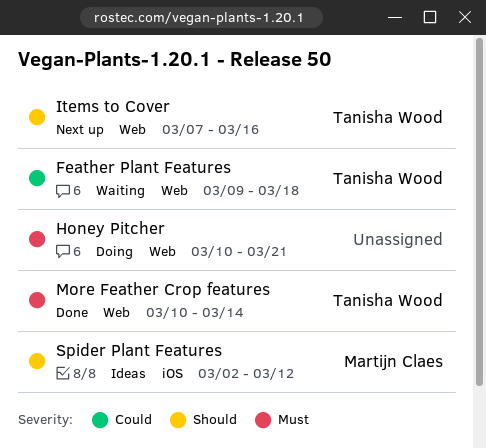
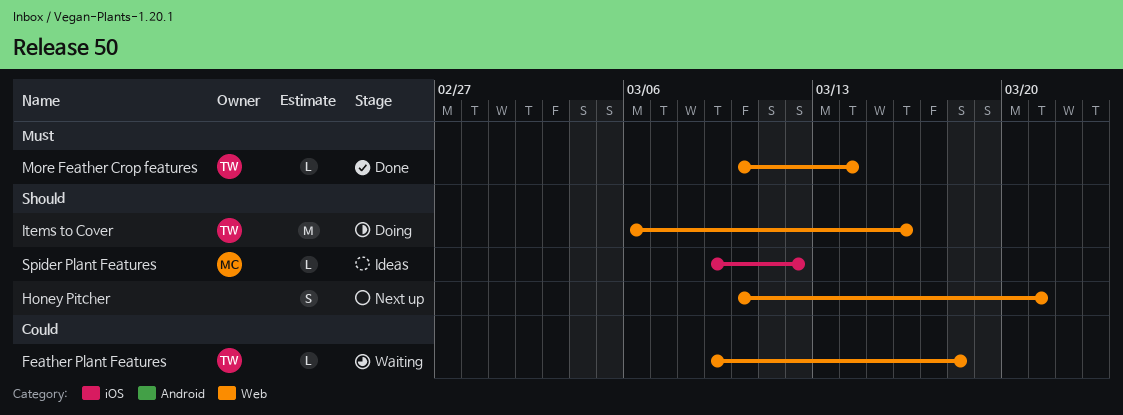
Honey Pitcher, status: Doing -> Next up
Honey Pitcher, priority: Must -> Should
Items to Cover, status: Next up -> Doing
Items to Cover, start: Mar 7 -> Mar 6
Spider Plant Features, start: Mar 2 -> Mar 9

